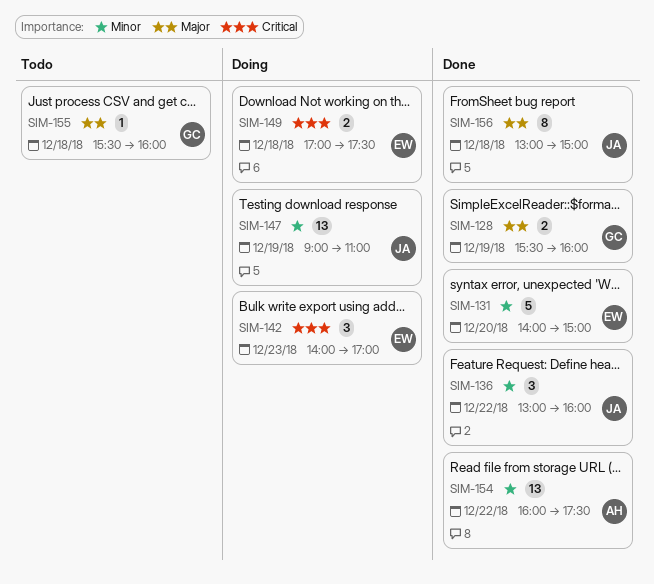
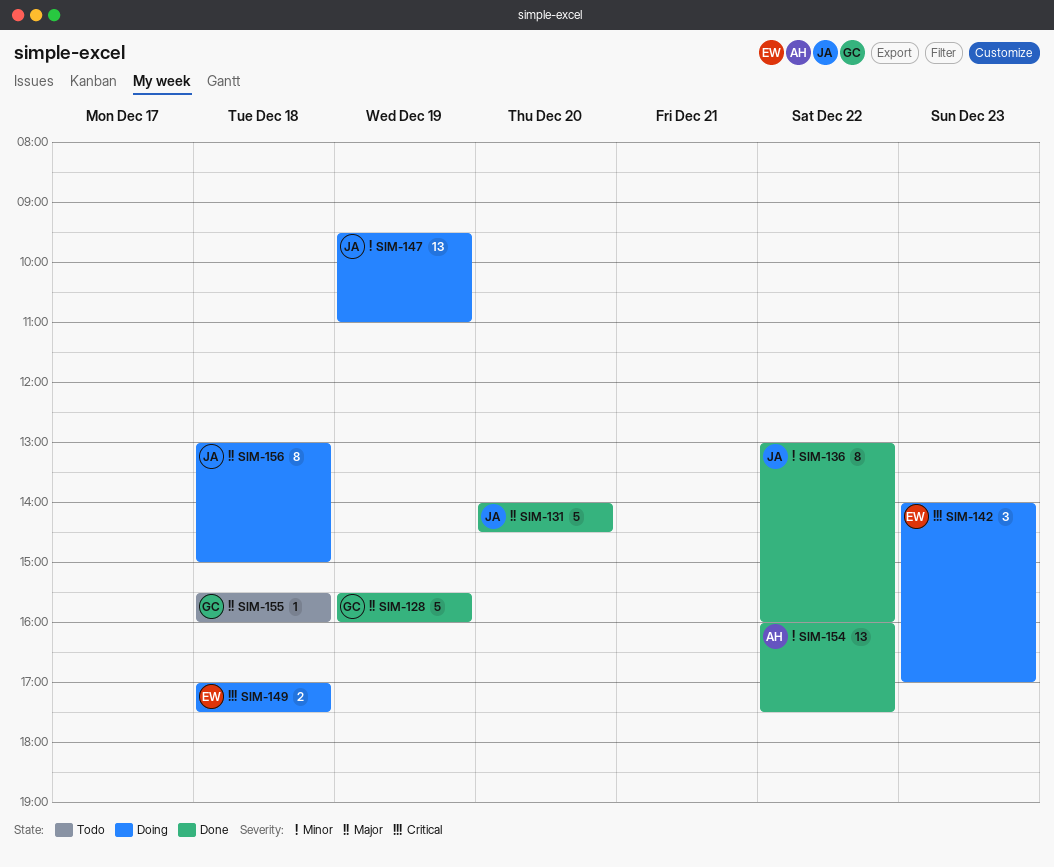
SIM-128, estimate: 2 -> 5
SIM-131, owner: EW -> JA
SIM-131, priority: Minor -> Major
SIM-131, ends: 15:00 -> 14:30
SIM-136, estimate: 3 -> 8
SIM-147, begins: 09:00 -> 09:30
SIM-156, status: Done -> Doing

